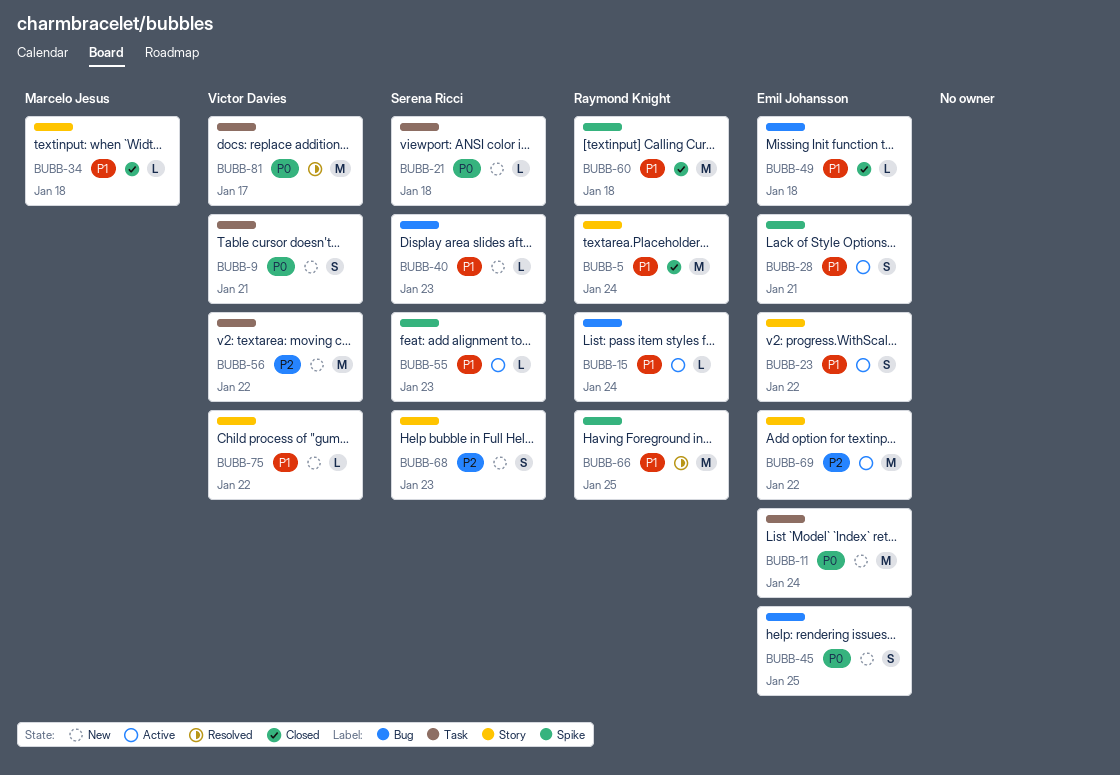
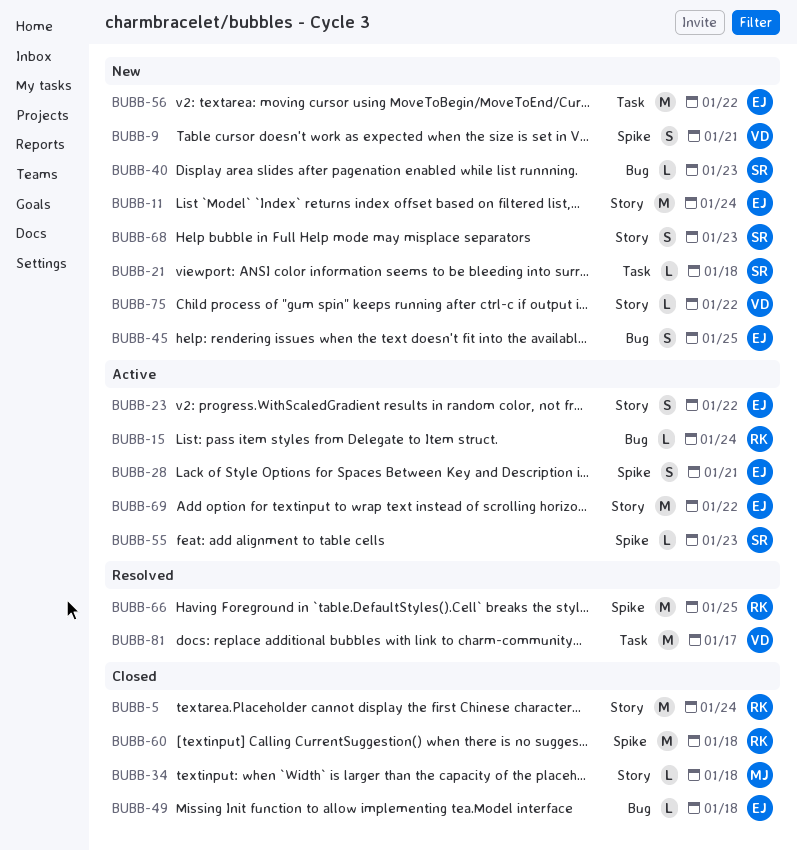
BUBB-9, label: Task -> Spike
BUBB-11, label: Task -> Story
BUBB-56, owner: Victor Davies -> Emil Johansson

